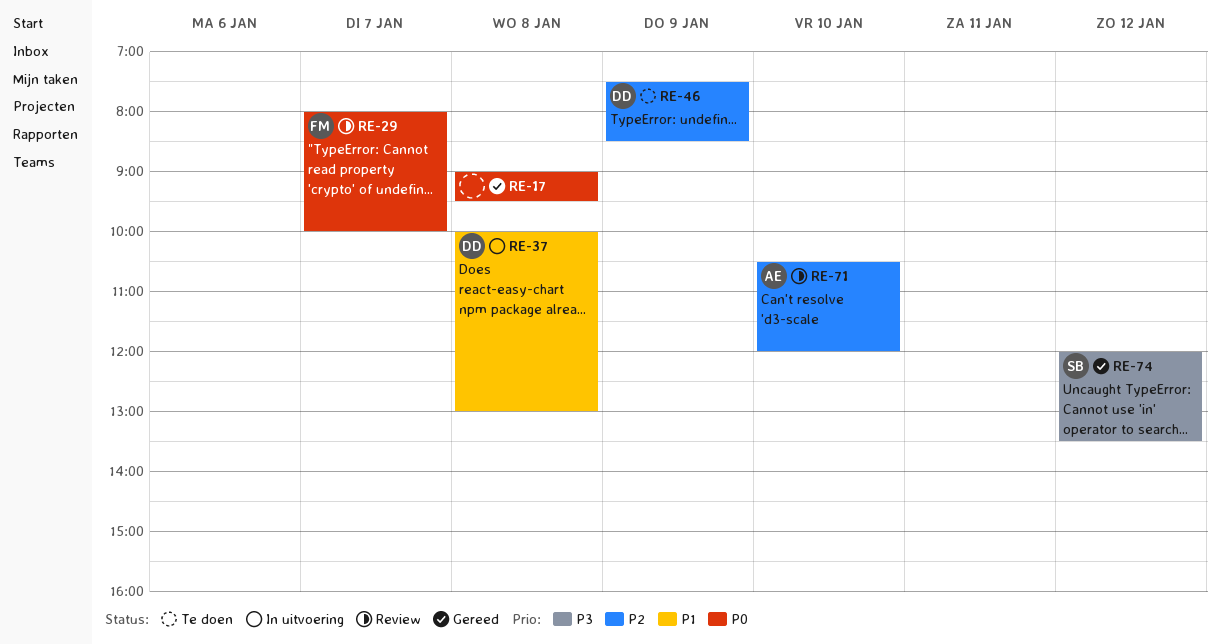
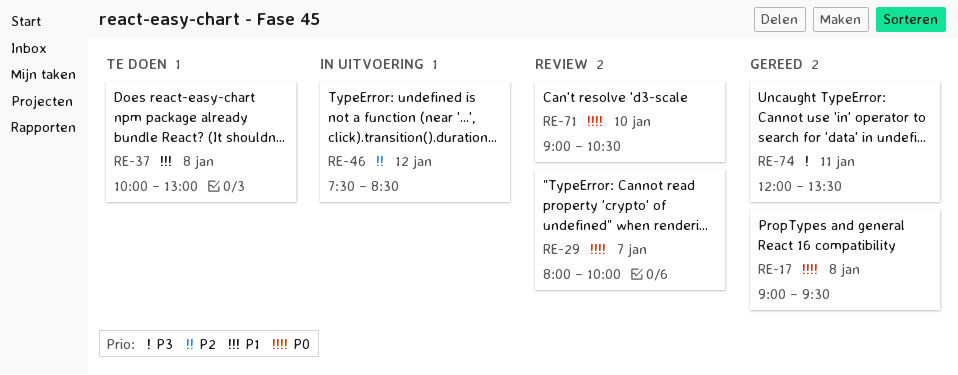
RE-37, status: In uitvoering -> Te doen
RE-46, status: Te doen -> In uitvoering
RE-46, day: Jan 9 -> Jan 12
RE-71, priority: P2 -> P0
RE-71, begins: 10:30 -> 09:00
RE-71, ends: 12:00 -> 10:30
RE-74, day: Jan 12 -> Jan 11

